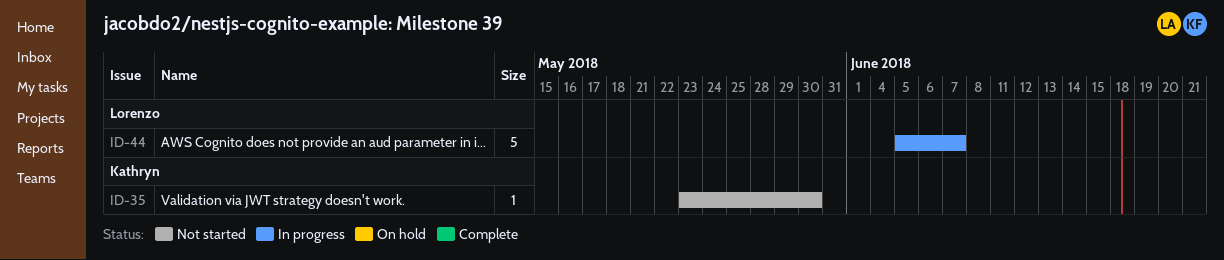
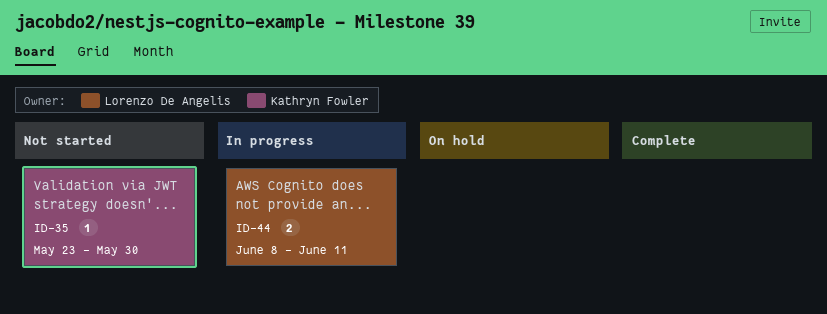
ID-44, estimate: 5 -> 2
ID-44, start: Jun 5 -> Jun 8
ID-44, due: Jun 7 -> Jun 11

